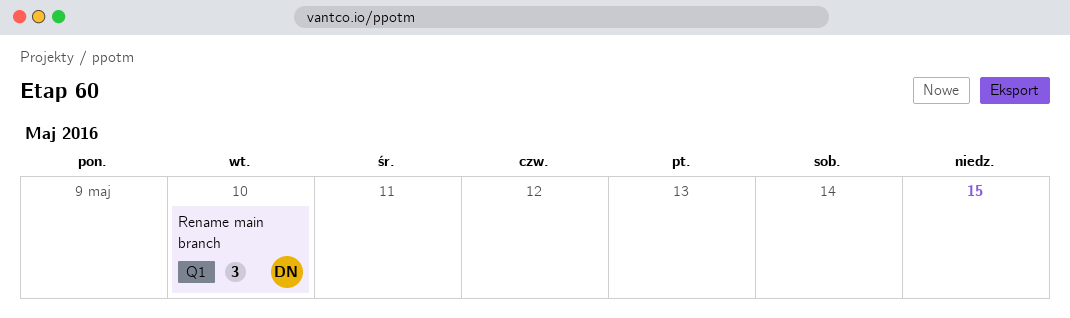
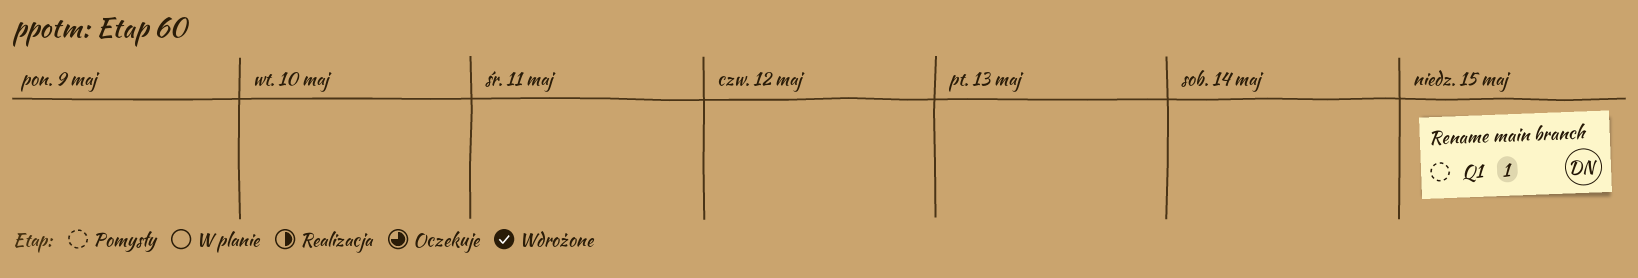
Rename main branch, estimate: 3 -> 1
Rename main branch, due: May 10 -> May 15

